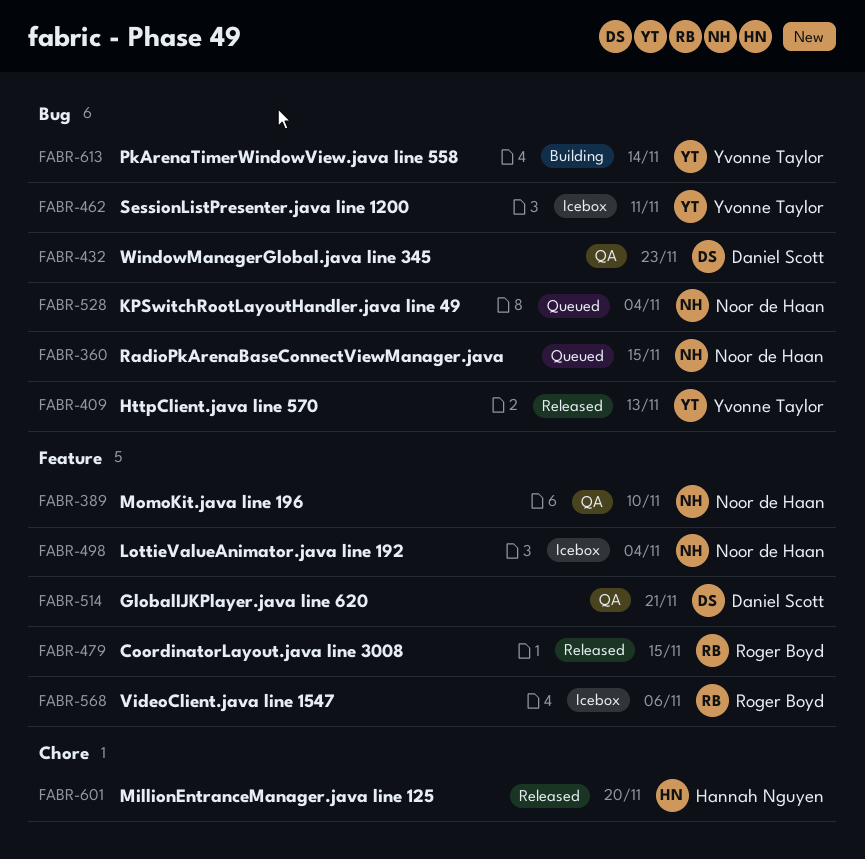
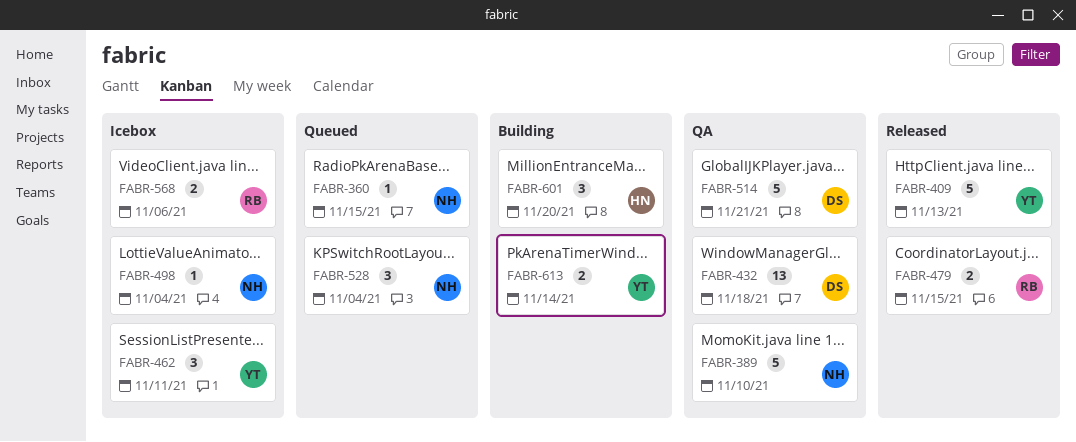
FABR-432, due: Nov 23 -> Nov 18
FABR-601, status: Released -> Building

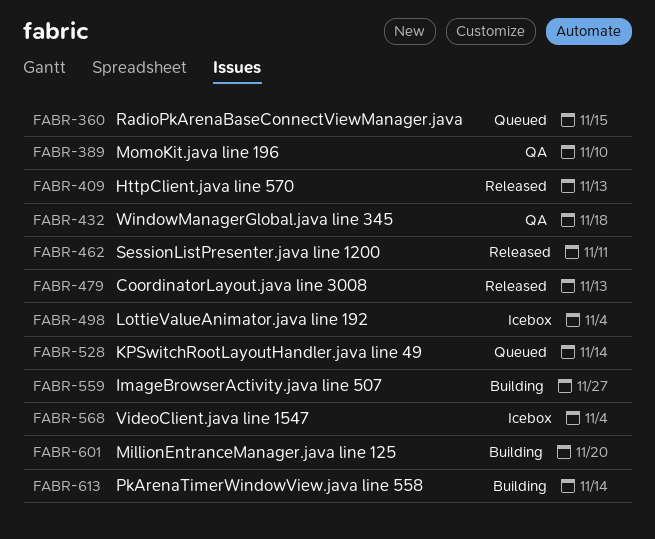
FABR-462, status: Icebox -> Released
FABR-479, due: Nov 15 -> Nov 13
FABR-514: present -> none
FABR-528, due: Nov 4 -> Nov 14
FABR-559: none -> present
FABR-568, due: Nov 6 -> Nov 4

